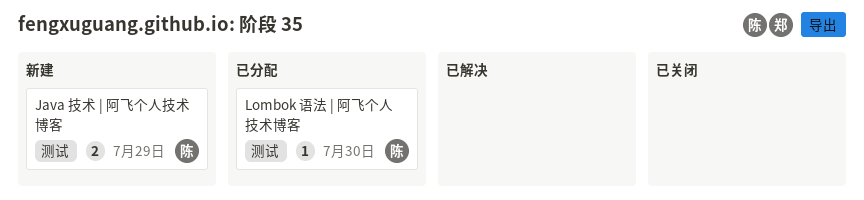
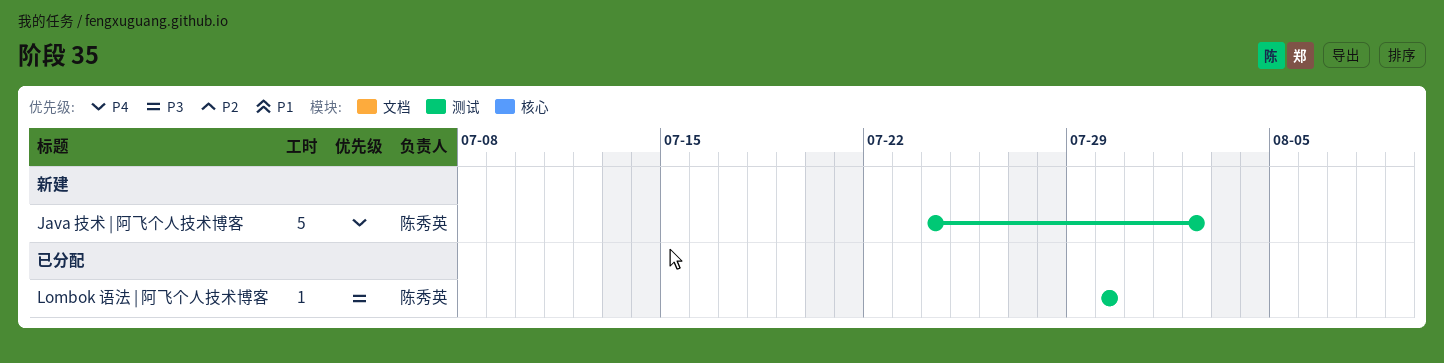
Java 技术 | 阿飞个人技术博客, estimate: 2 -> 5
Java 技术 | 阿飞个人技术博客, due: Jul 29 -> Aug 2

